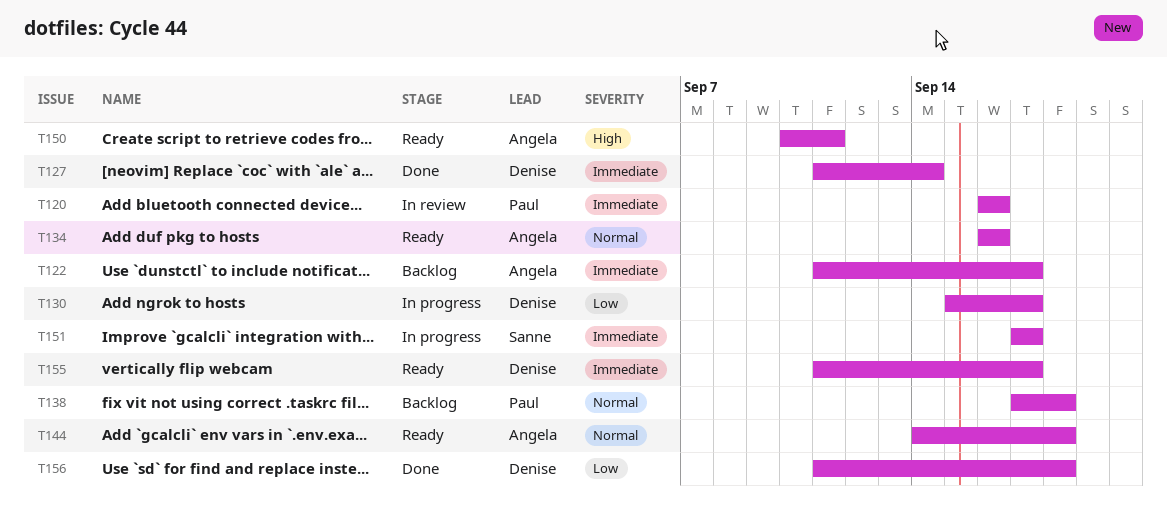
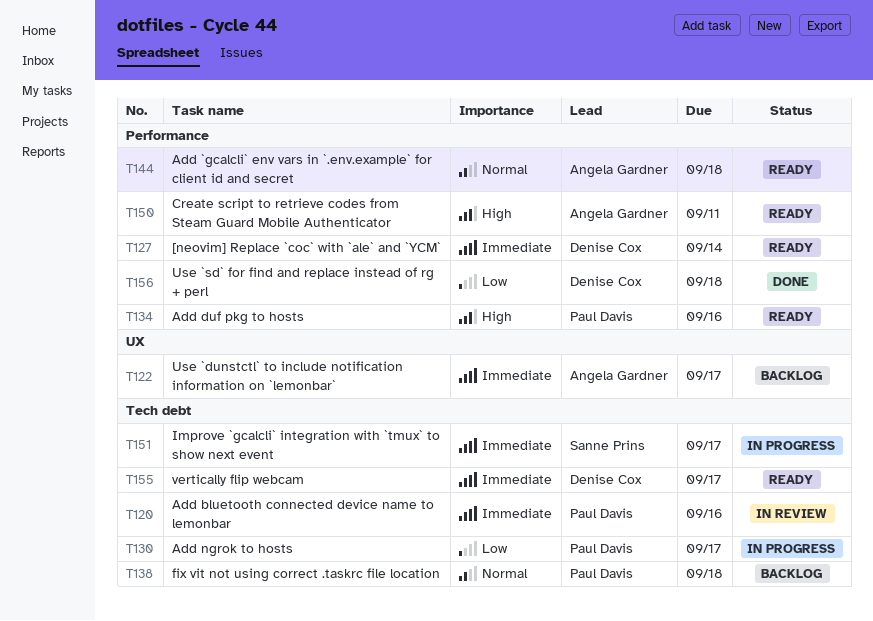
T127, status: Done -> Ready
T130, owner: Denise Cox -> Paul Davis
T134, owner: Angela Gardner -> Paul Davis
T134, priority: Normal -> High

